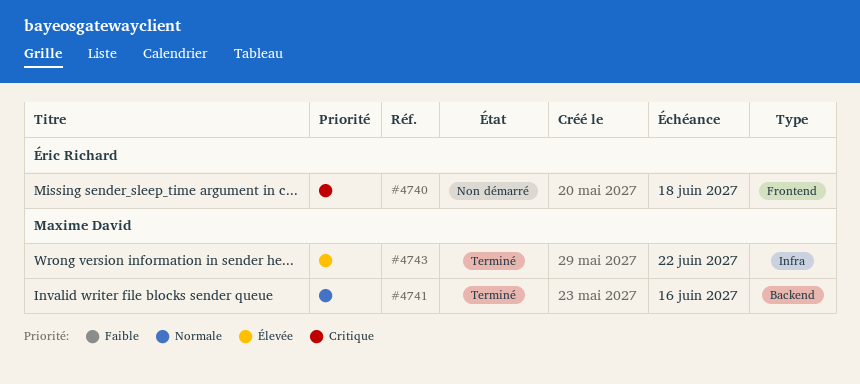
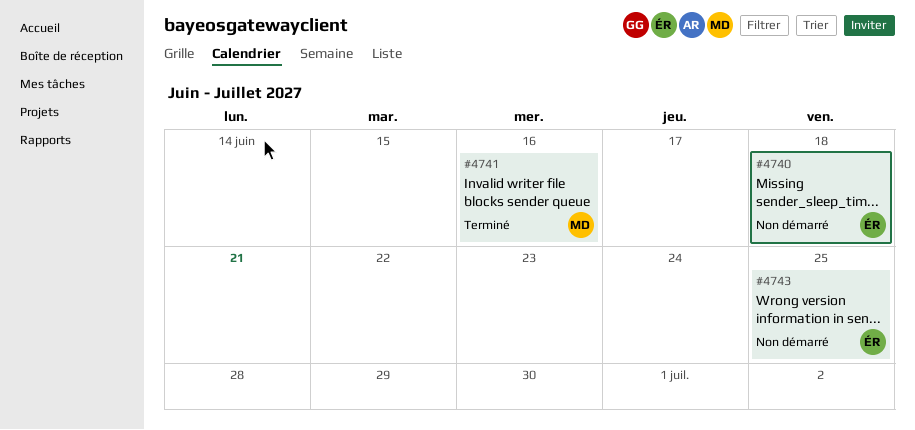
#4743, status: Terminé -> Non démarré
#4743, owner: Maxime David -> Éric Richard
#4743, due: Jun 22 -> Jun 25

